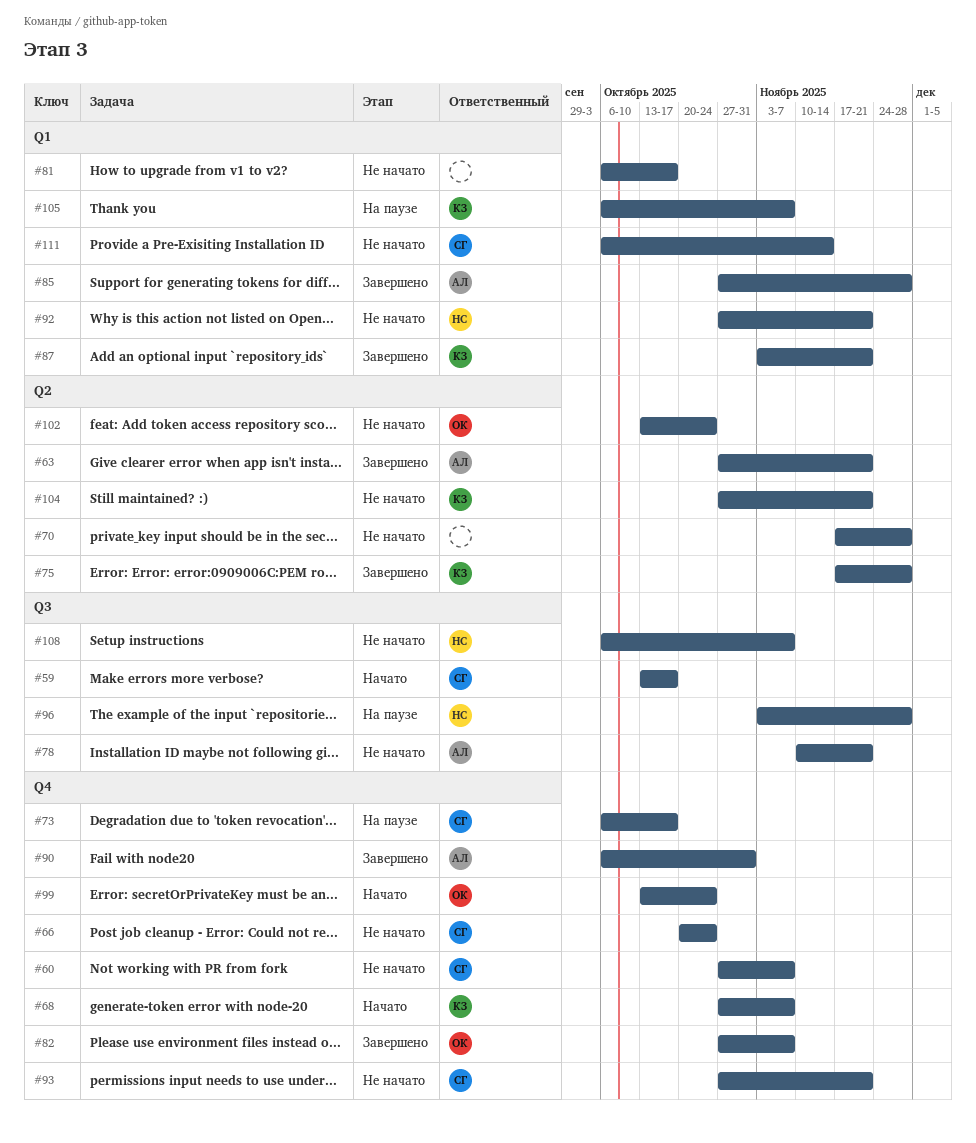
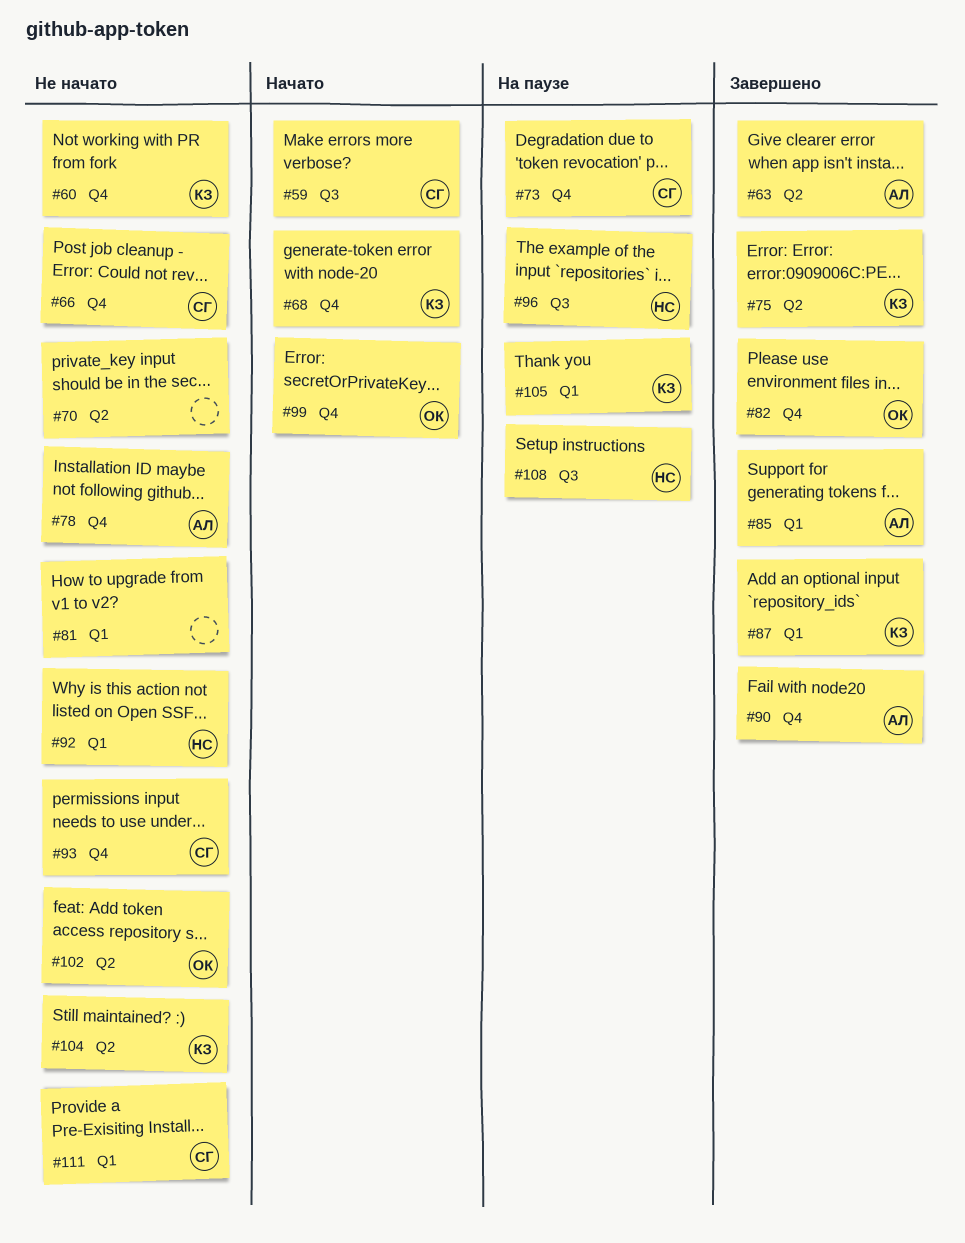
#60, owner: СГ -> КЗ
#78, label: Q3 -> Q4
#108, status: Не начато -> На паузе

